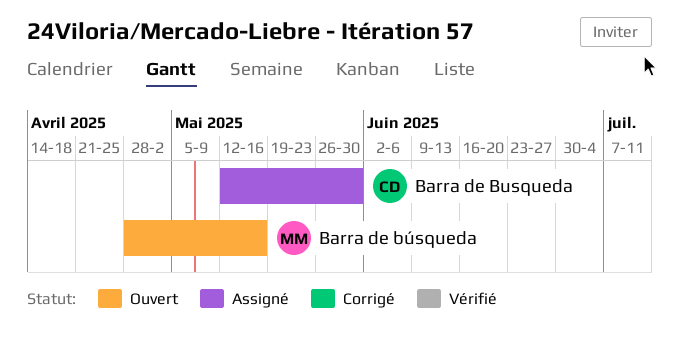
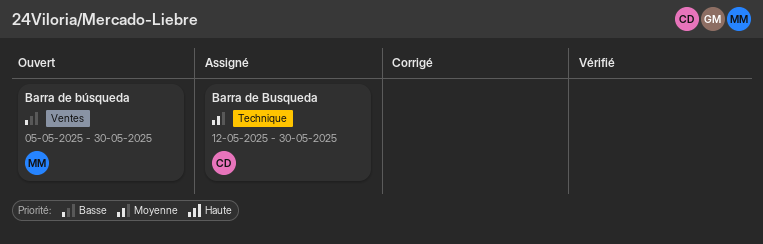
Barra de búsqueda, start: Apr 28 -> May 5
Barra de búsqueda, due: May 16 -> May 30

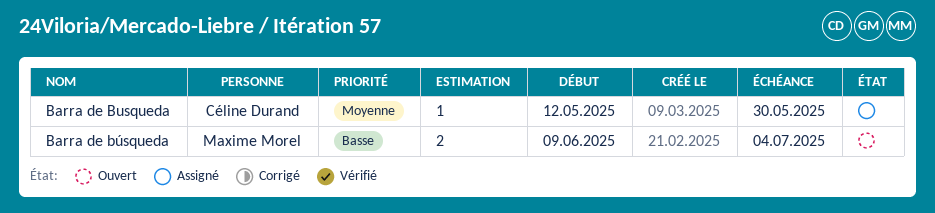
Barra de búsqueda, start: May 5 -> Jun 9
Barra de búsqueda, due: May 30 -> Jul 4

